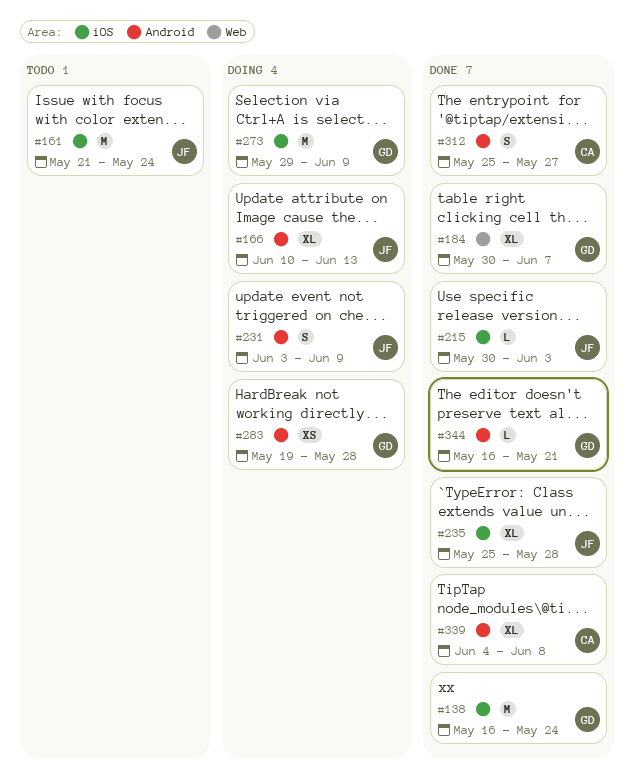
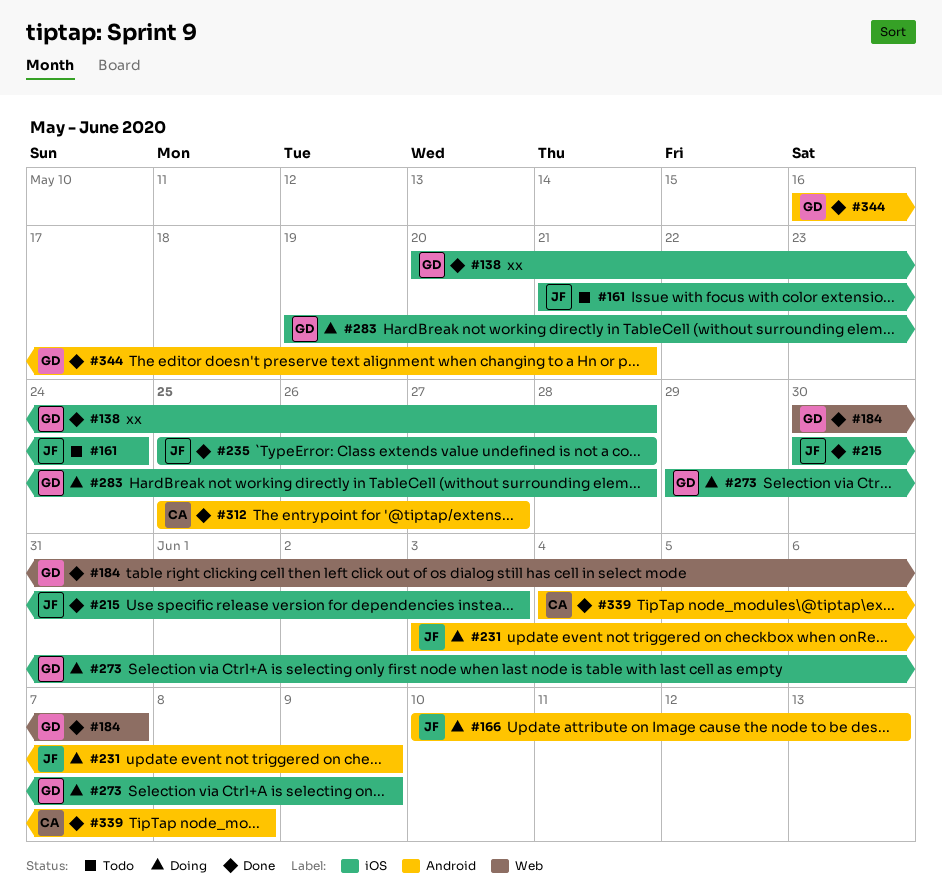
#138, start: May 16 -> May 20
#138, due: May 24 -> May 28
#283, label: Android -> iOS

